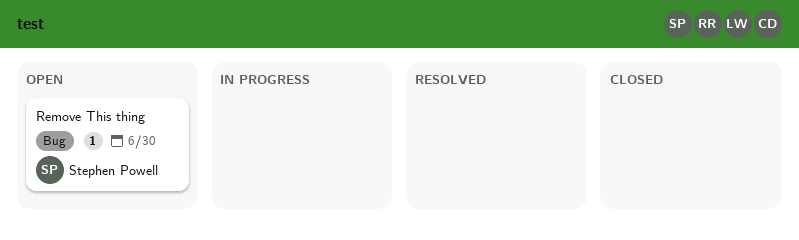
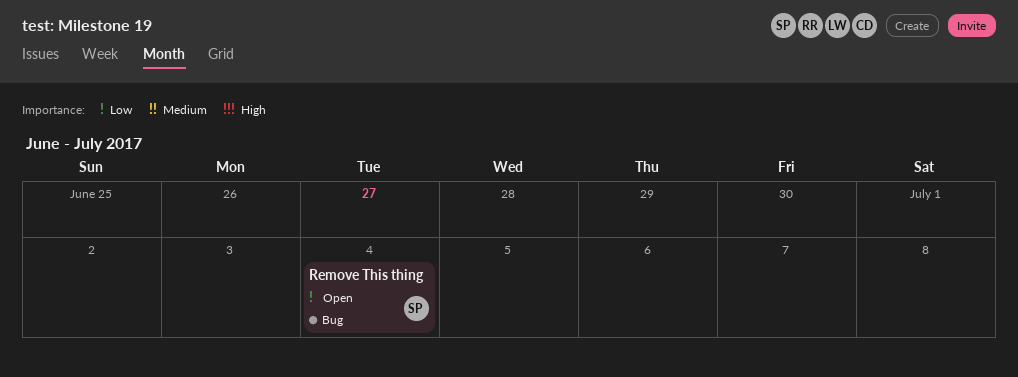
Remove This thing, due: Jun 30 -> Jul 4

